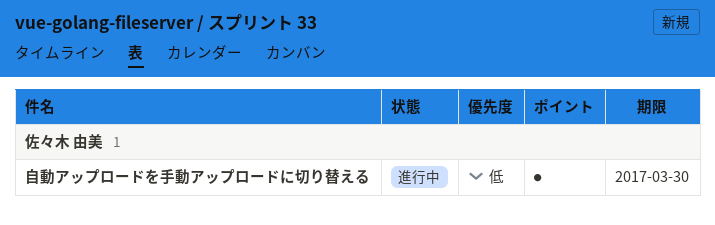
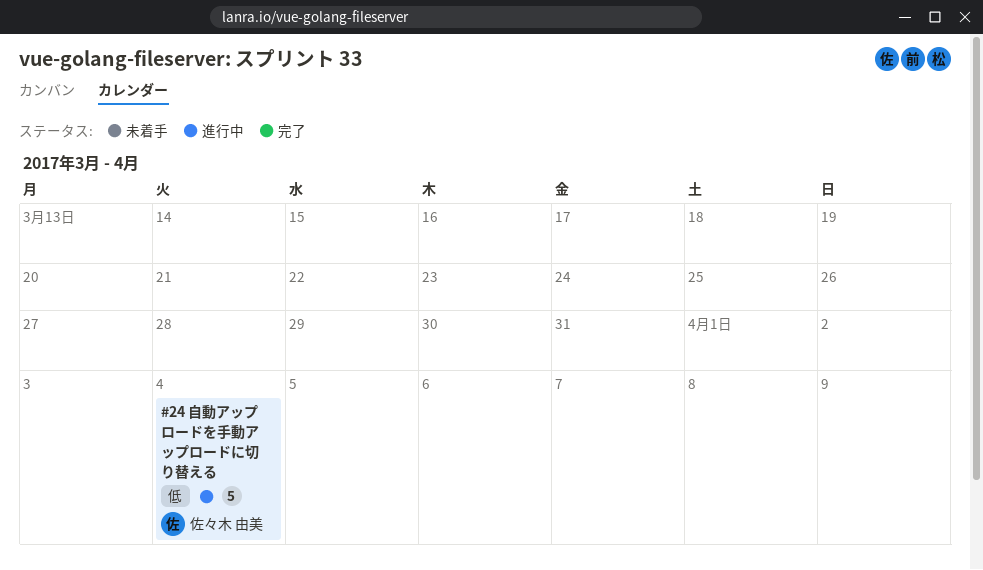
自動アップロードを手動アップロードに切り替える, estimate: 1 -> 5
自動アップロードを手動アップロードに切り替える, due: Mar 30 -> Apr 4

